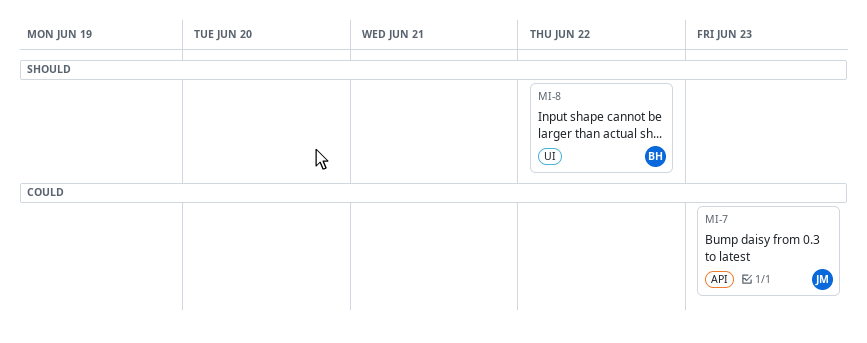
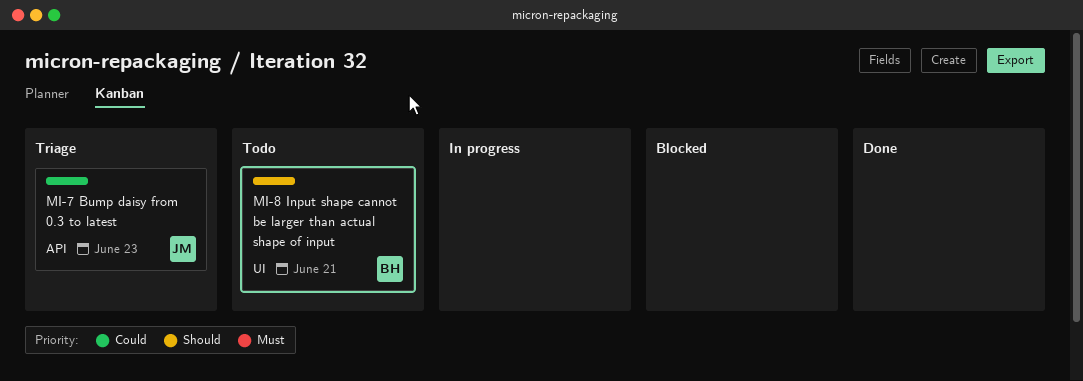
MI-8, due: Jun 22 -> Jun 21

